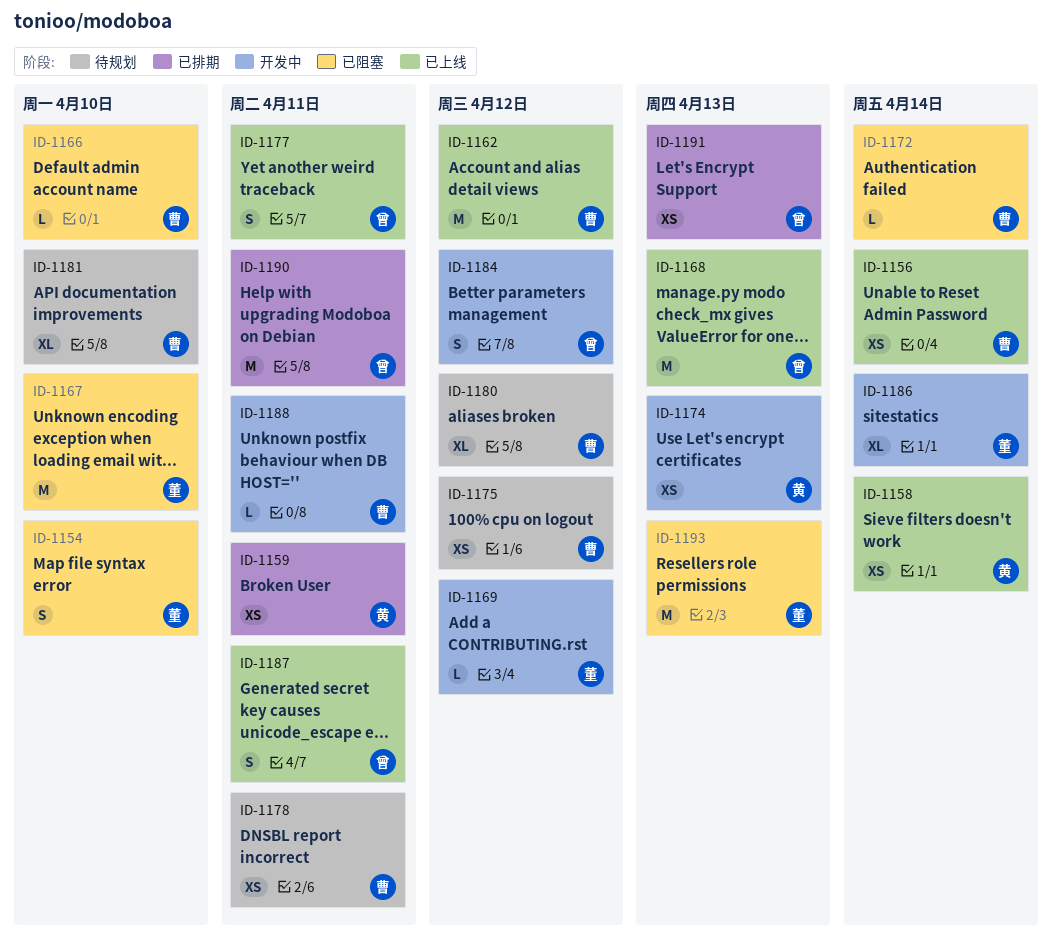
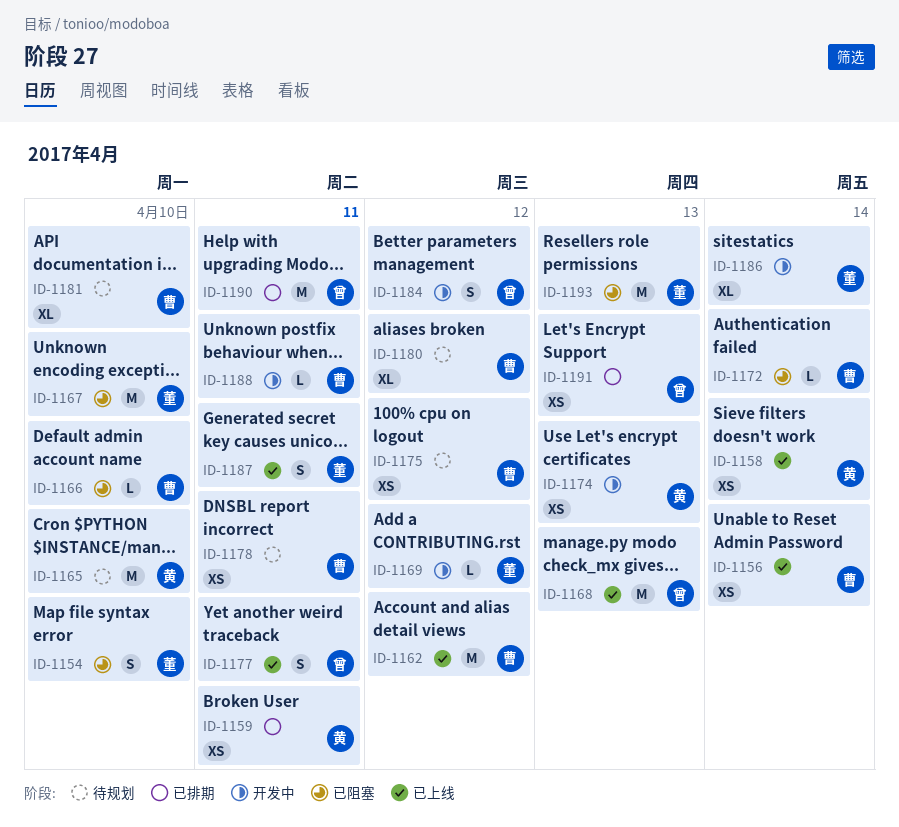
ID-1165: none -> present
ID-1187, owner: 曾 -> 董

